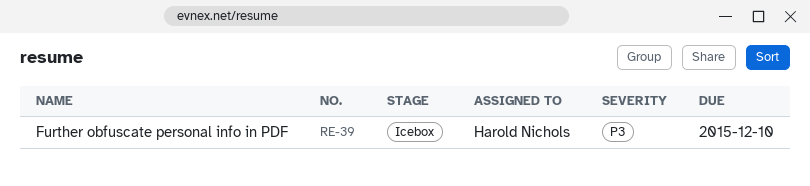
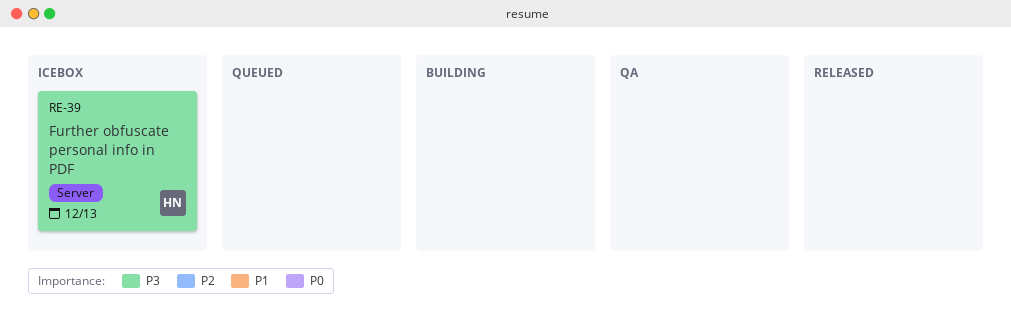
RE-39, due: Dec 10 -> Dec 13

